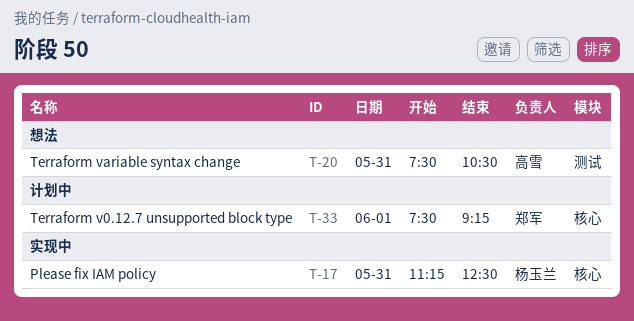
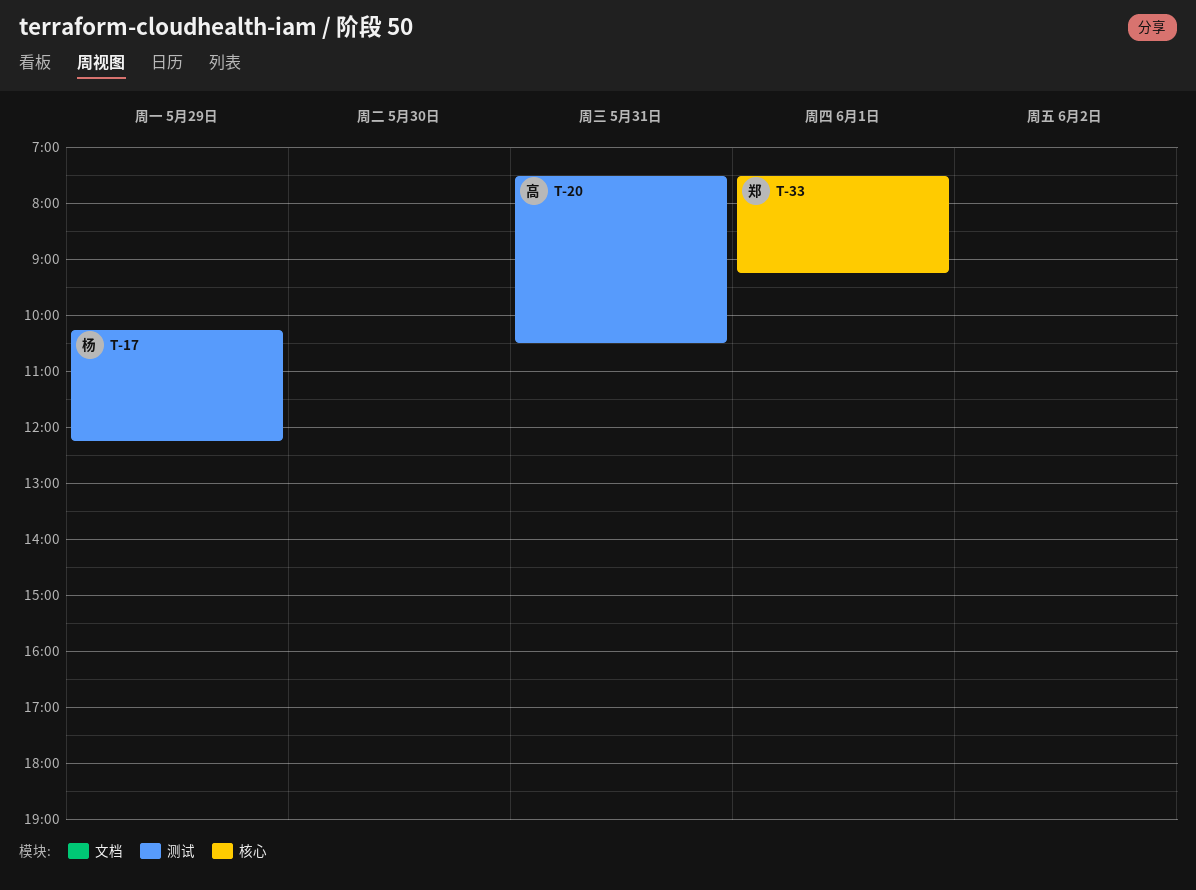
T-17, label: 核心 -> 测试
T-17, day: May 31 -> May 29
T-17, begins: 11:15 -> 10:15
T-17, ends: 12:30 -> 12:15

